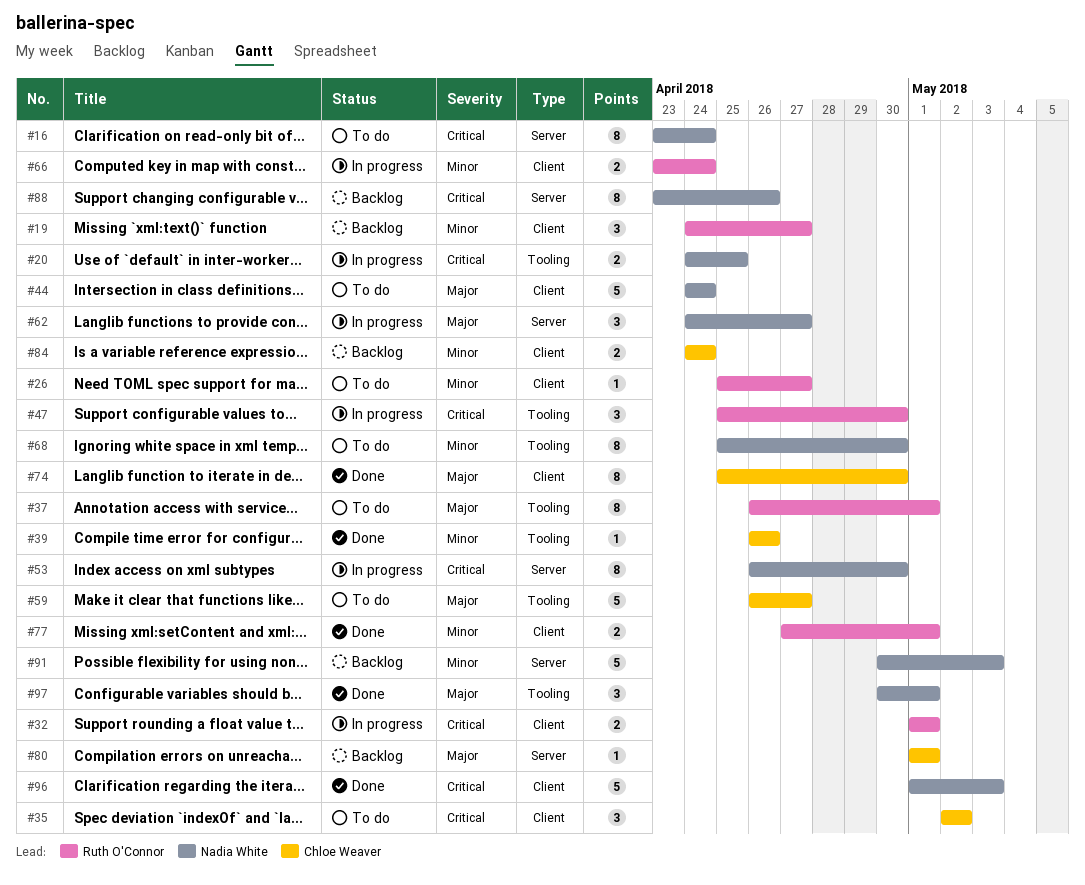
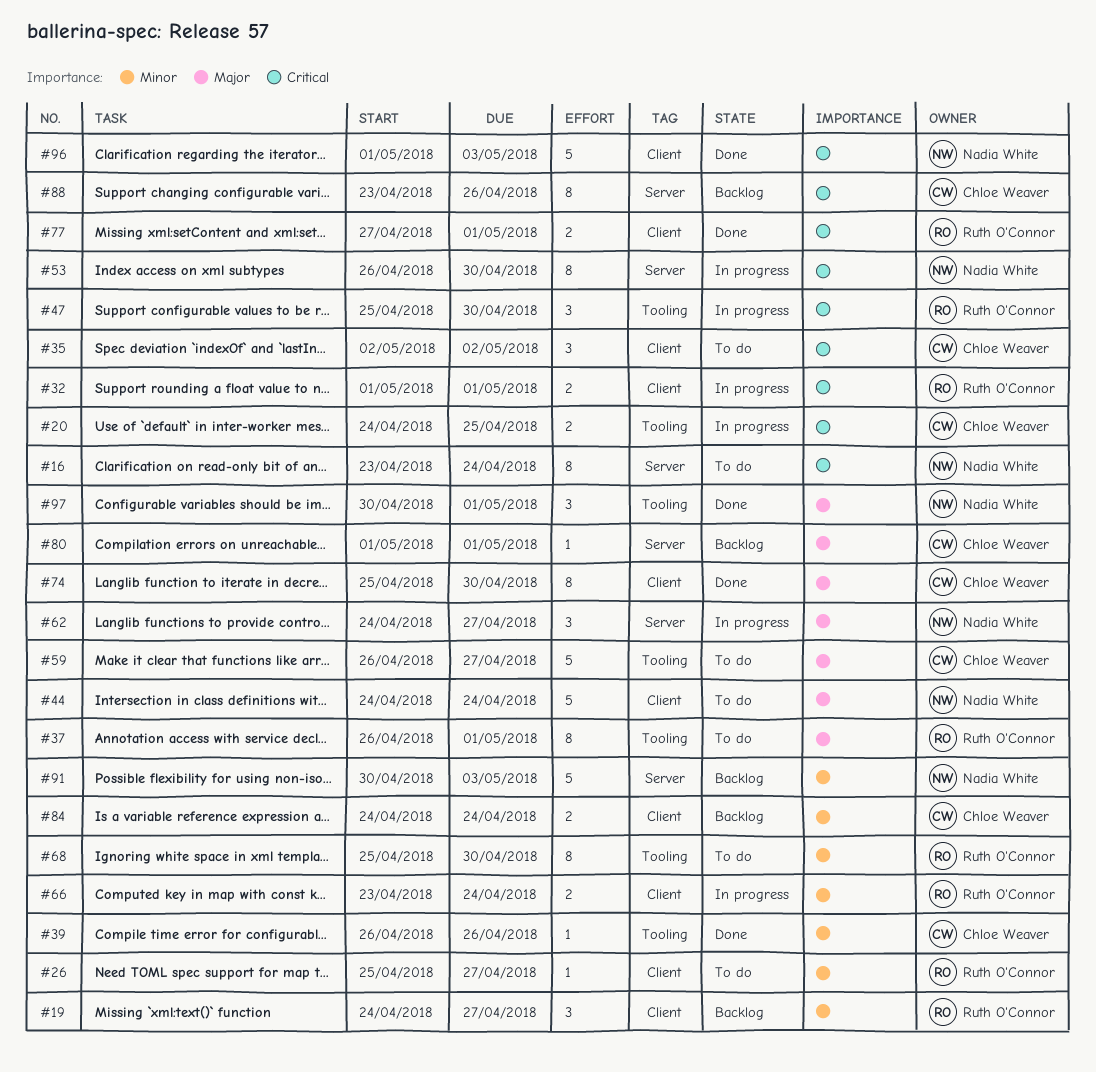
#20, owner: Nadia White -> Chloe Weaver
#68, owner: Nadia White -> Ruth O'Connor
#77, priority: Minor -> Critical
#88, owner: Nadia White -> Chloe Weaver

